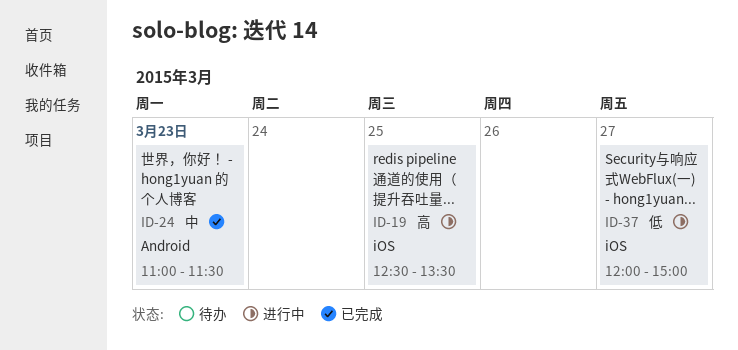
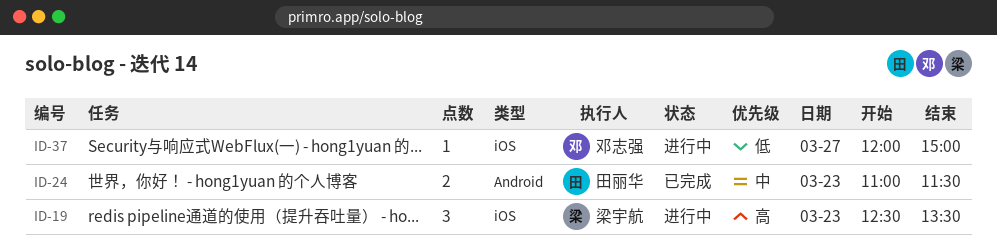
ID-19, day: Mar 25 -> Mar 23

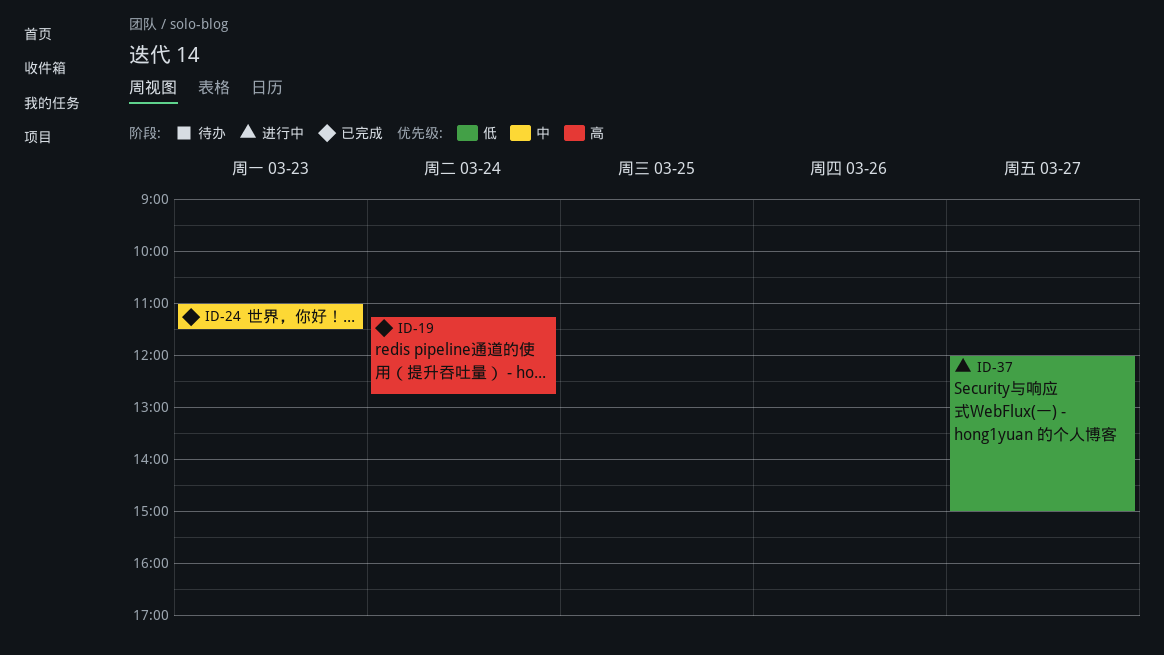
ID-19, status: 进行中 -> 已完成
ID-19, day: Mar 23 -> Mar 24
ID-19, begins: 12:30 -> 11:15
ID-19, ends: 13:30 -> 12:45

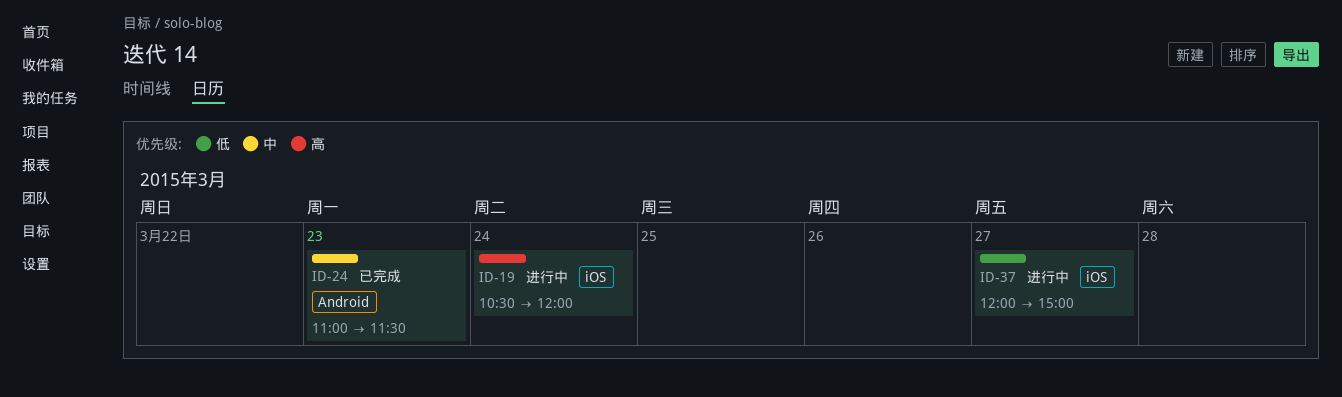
ID-19, status: 已完成 -> 进行中
ID-19, begins: 11:15 -> 10:30
ID-19, ends: 12:45 -> 12:00

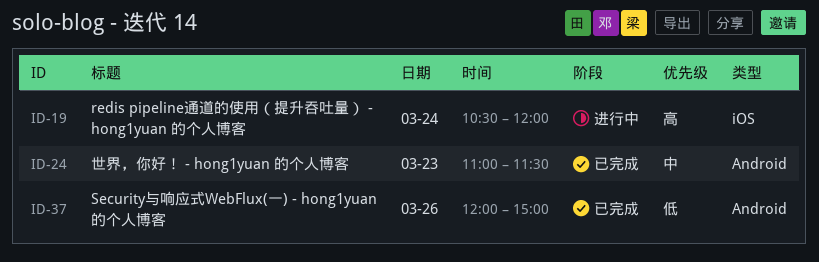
ID-37, status: 进行中 -> 已完成
ID-37, label: iOS -> Android
ID-37, day: Mar 27 -> Mar 26

